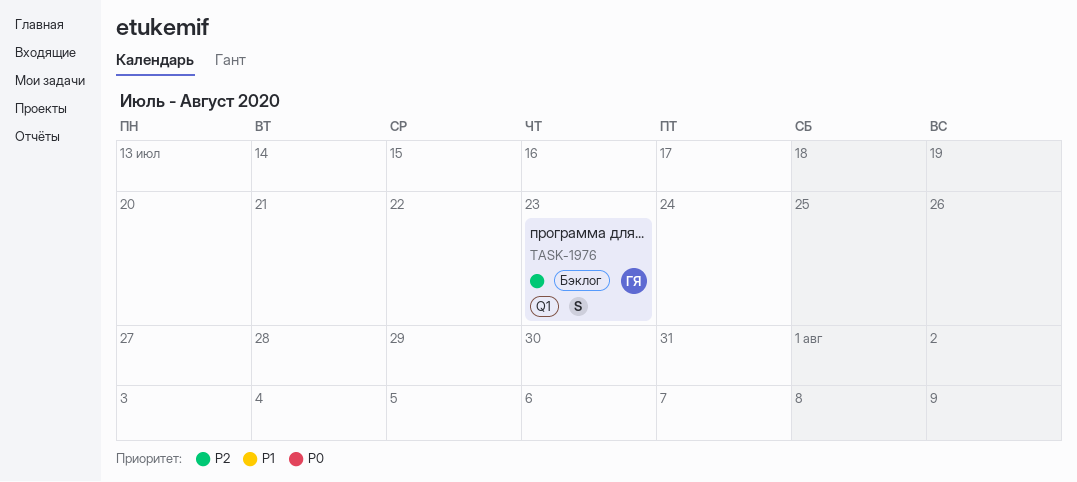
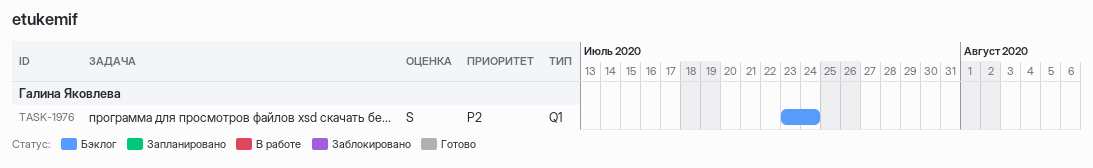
TASK-1976, due: Jul 23 -> Jul 24

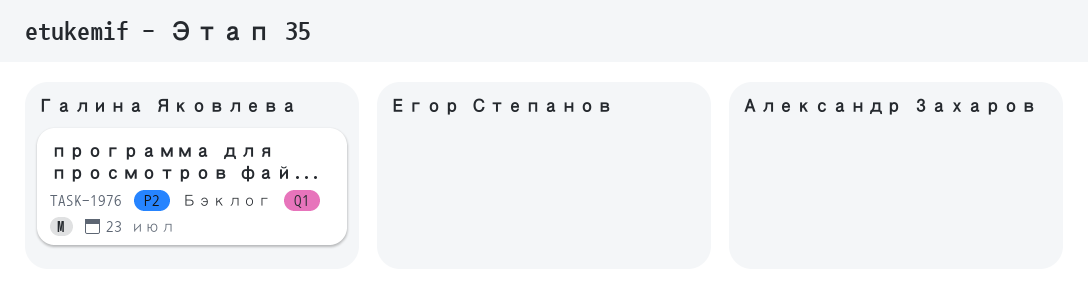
TASK-1976, estimate: S -> M
TASK-1976, due: Jul 24 -> Jul 23

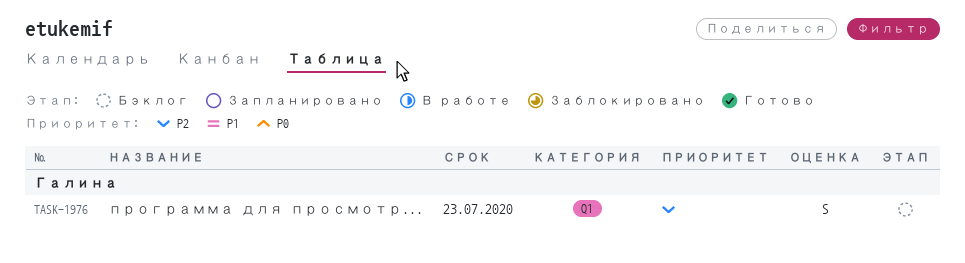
TASK-1976, estimate: M -> S

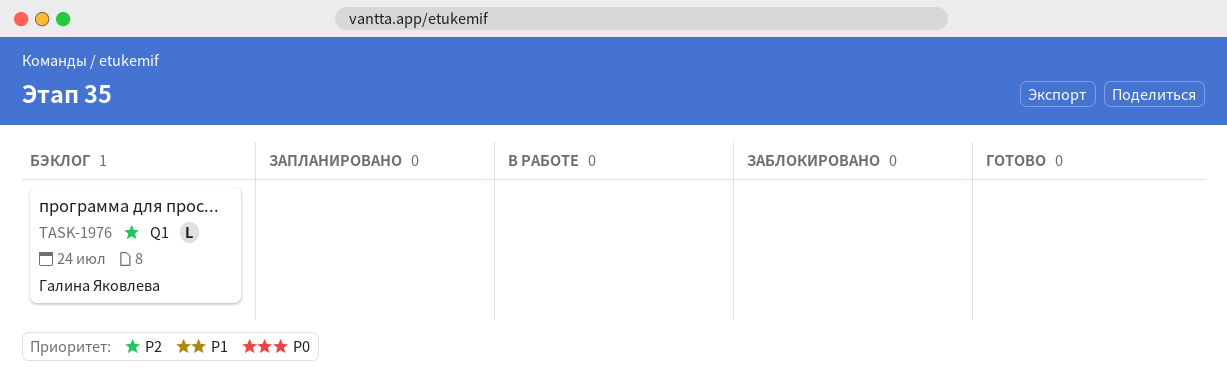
TASK-1976, estimate: S -> L
TASK-1976, due: Jul 23 -> Jul 24

